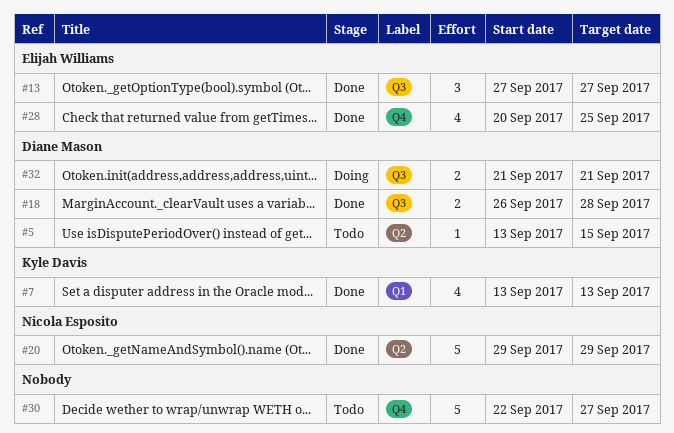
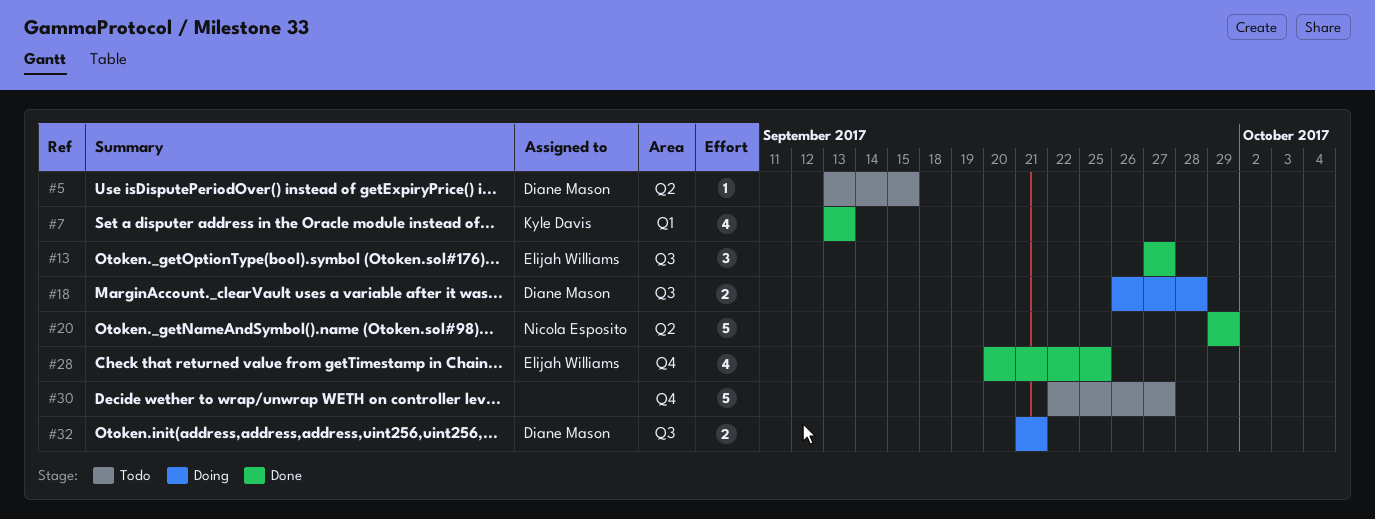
#18, status: Done -> Doing

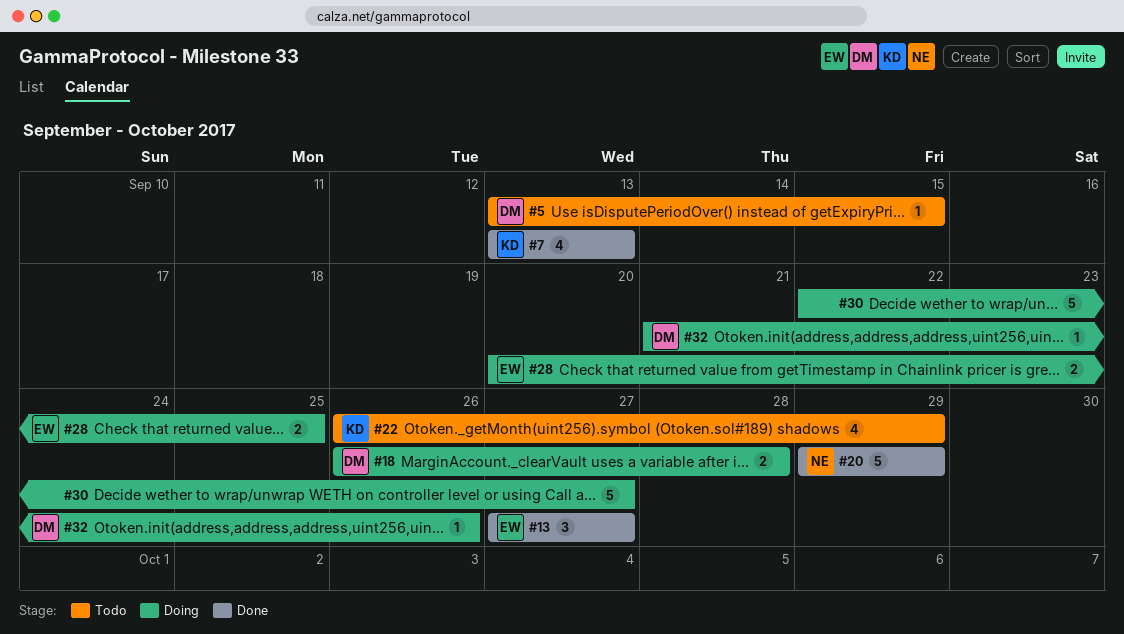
#22: none -> present
#28, status: Done -> Doing
#28, estimate: 4 -> 2
#30, status: Todo -> Doing
#32, estimate: 2 -> 1
#32, due: Sep 21 -> Sep 26

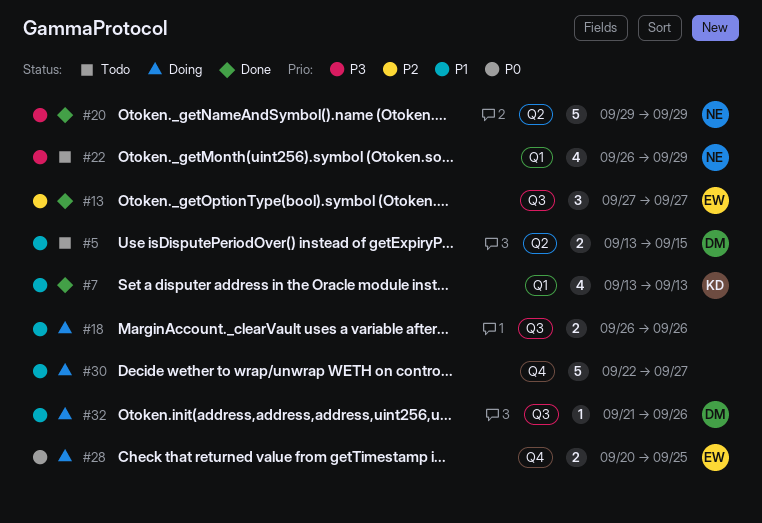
#5, estimate: 1 -> 2
#18, owner: DM -> none
#18, due: Sep 28 -> Sep 26
#22, owner: KD -> NE

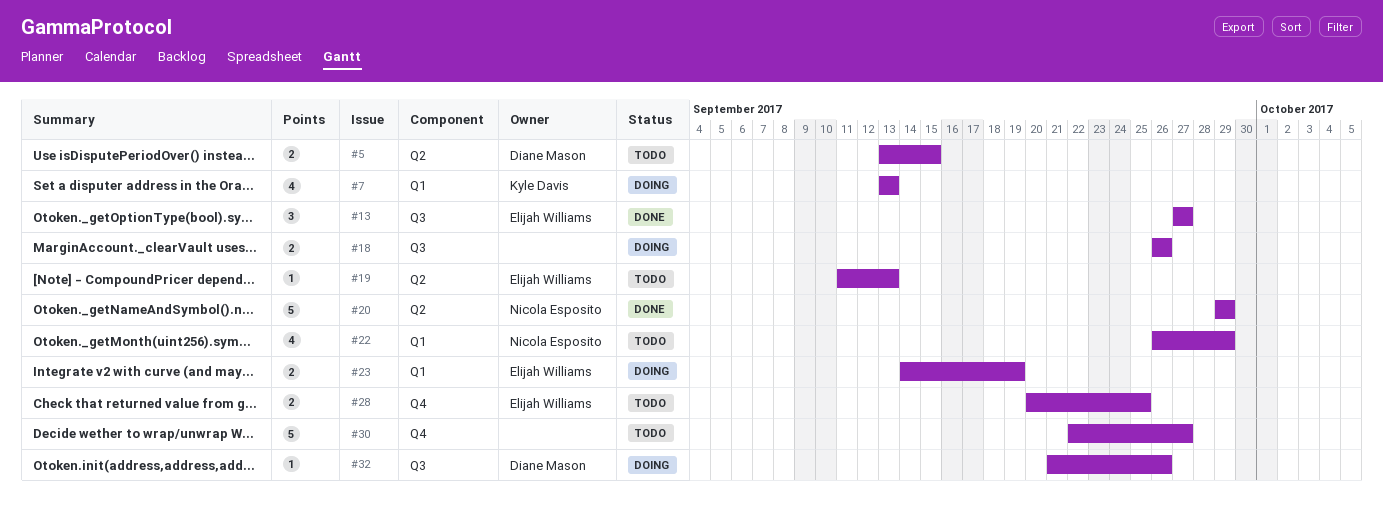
#7, status: Done -> Doing
#19: none -> present
#23: none -> present
#28, status: Doing -> Todo
#30, status: Doing -> Todo

